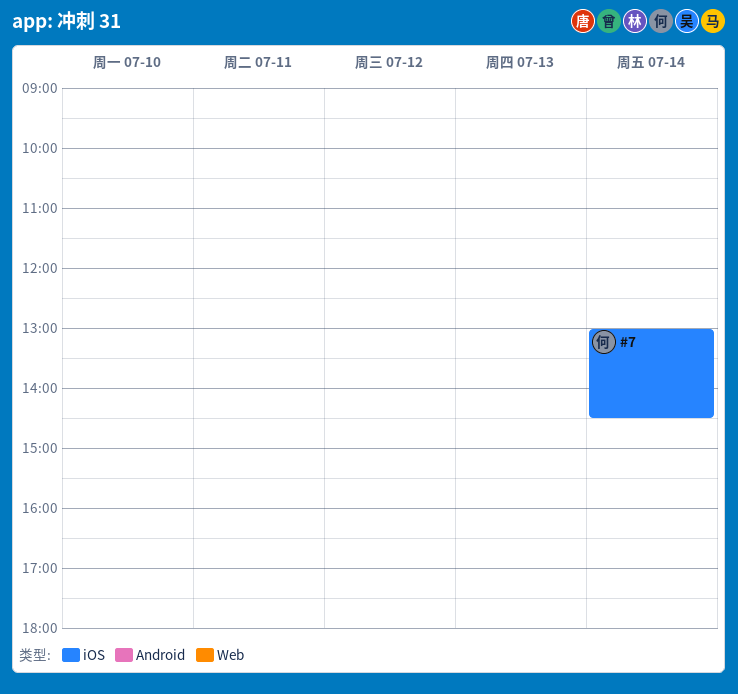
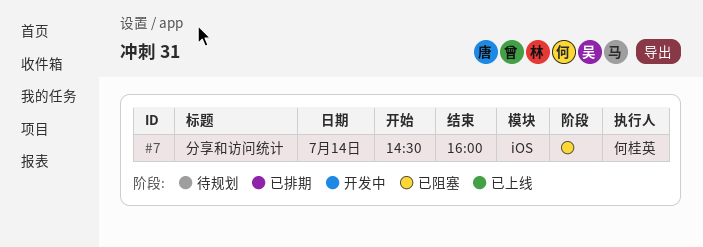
#7, begins: 13:00 -> 14:30
#7, ends: 14:30 -> 16:00

